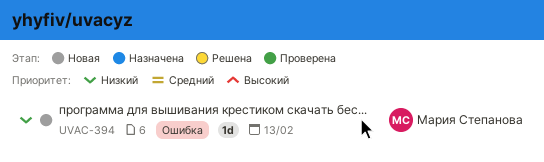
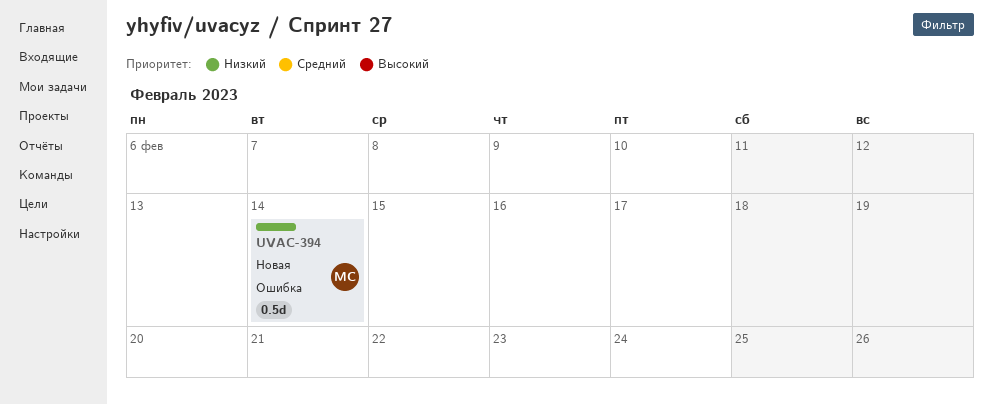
UVAC-394, estimate: 1d -> 0.5d
UVAC-394, due: Feb 13 -> Feb 14

